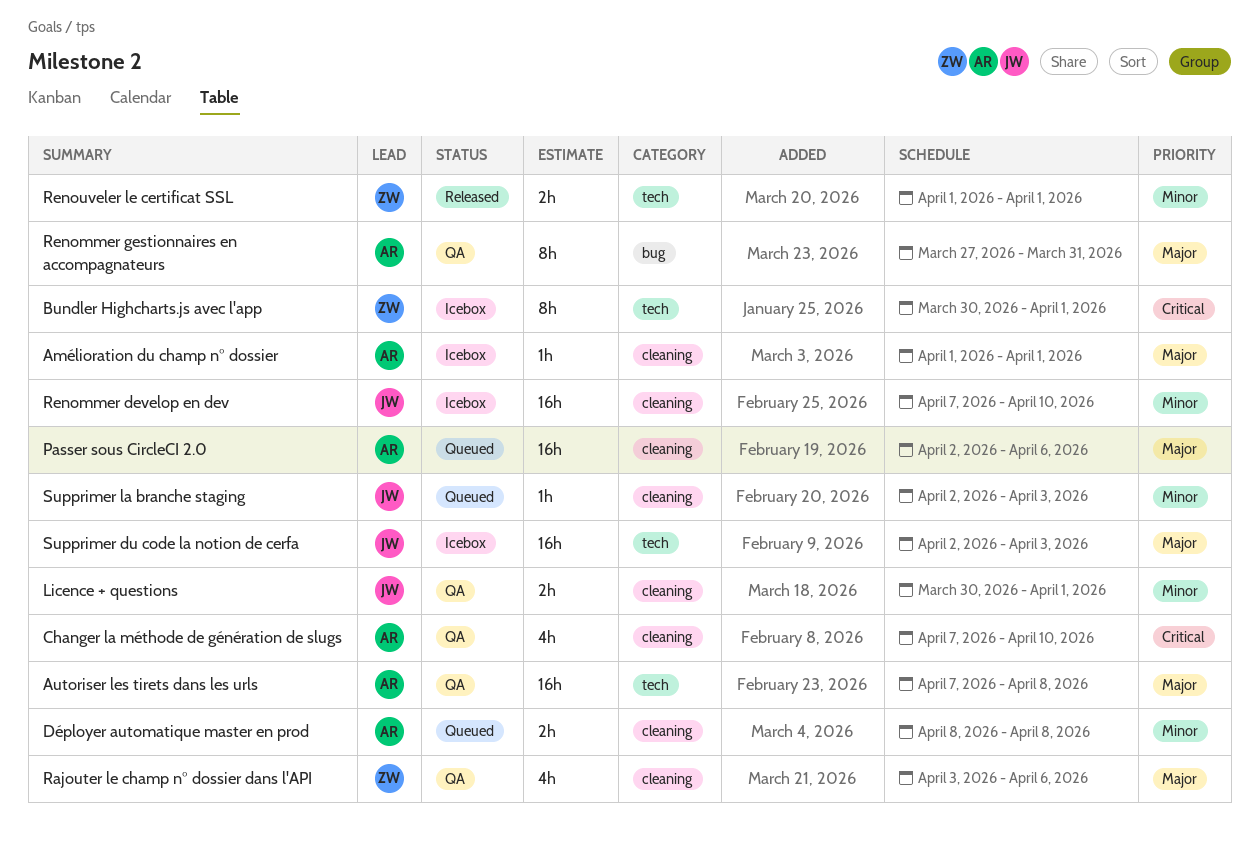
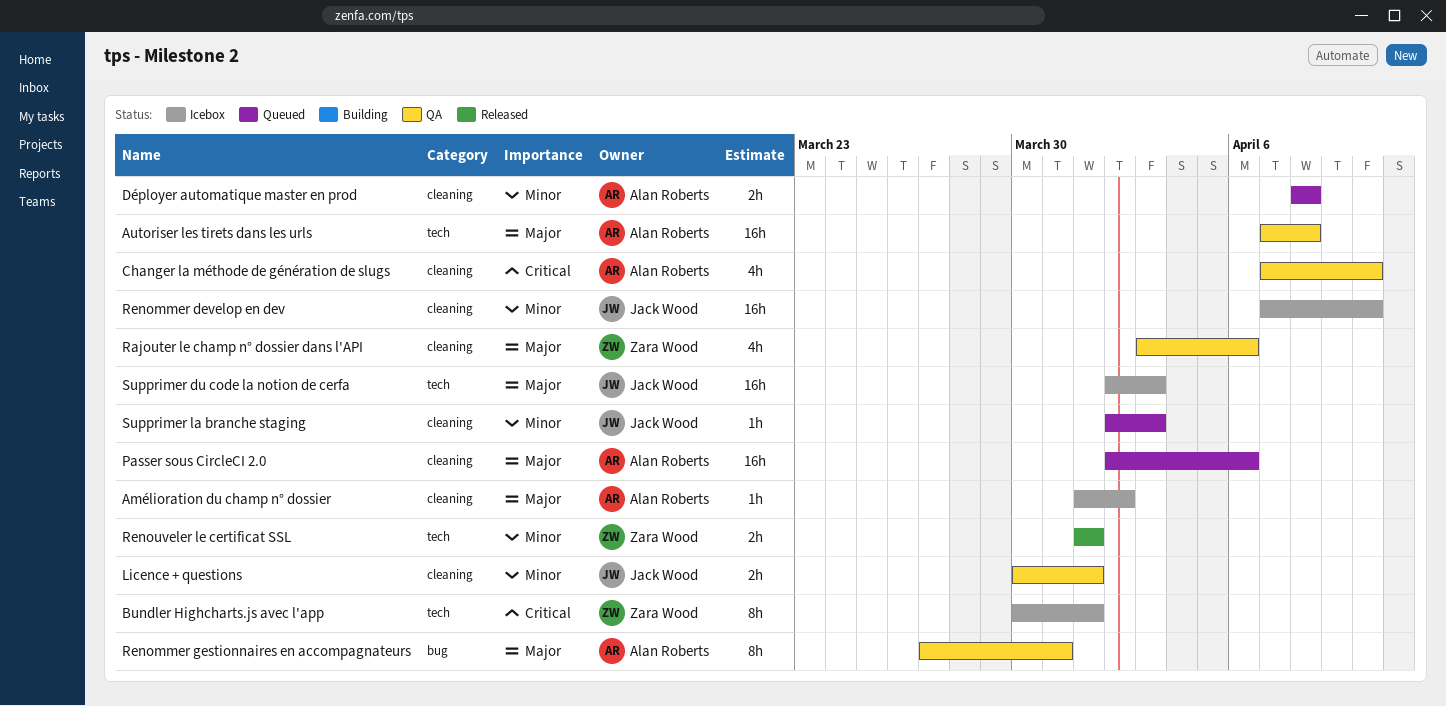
Amélioration du champ n° dossier, due: Apr 1 -> Apr 2

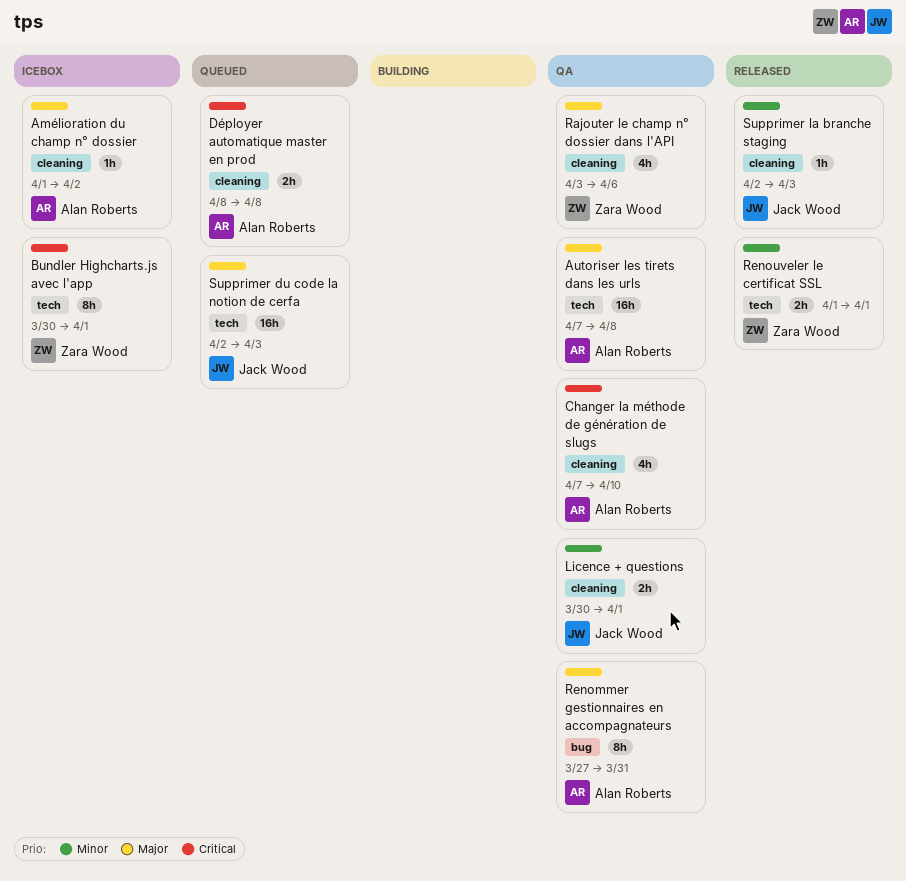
Déployer automatique master en prod, priority: Minor -> Critical
Passer sous CircleCI 2.0: present -> none
Renommer develop en dev: present -> none
Supprimer du code la notion de cerfa, status: Icebox -> Queued
Supprimer la branche staging, status: Queued -> Released

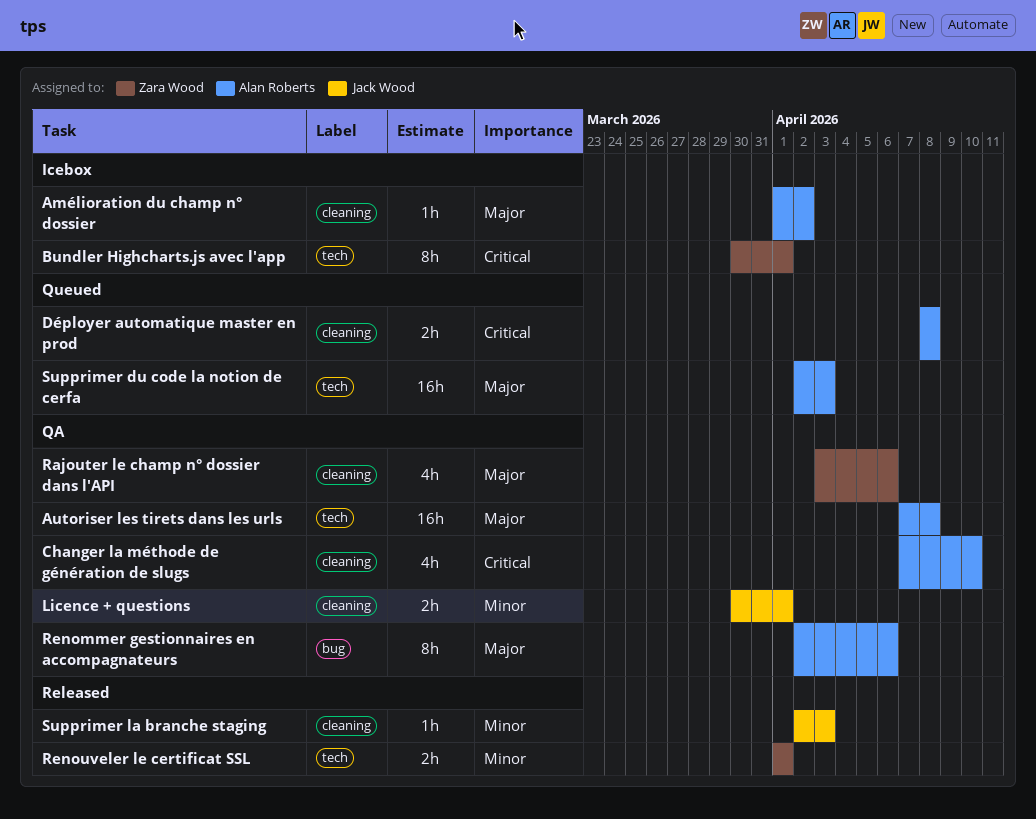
Renommer gestionnaires en accompagnateurs, start: Mar 27 -> Apr 2
Renommer gestionnaires en accompagnateurs, due: Mar 31 -> Apr 6
Supprimer du code la notion de cerfa, owner: Jack Wood -> Alan Roberts

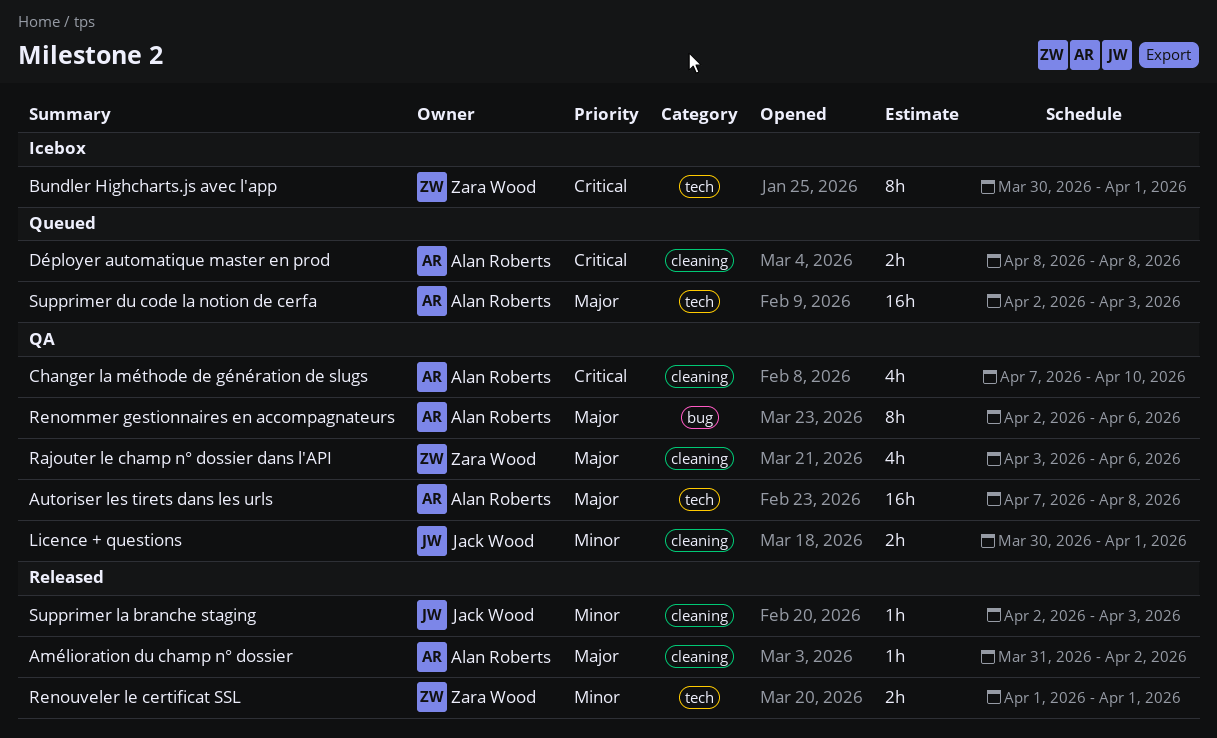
Amélioration du champ n° dossier, status: Icebox -> Released
Amélioration du champ n° dossier, start: Apr 1 -> Mar 31

